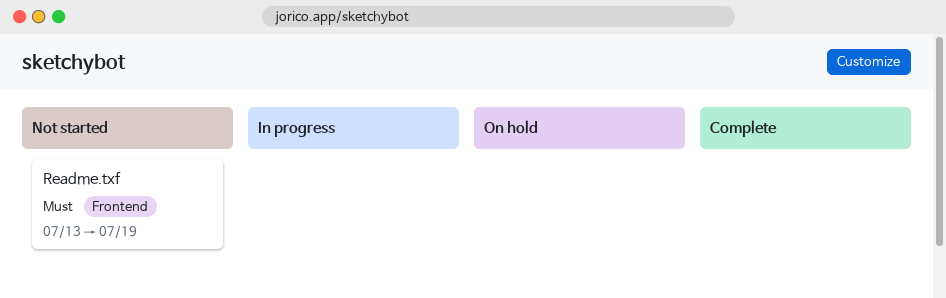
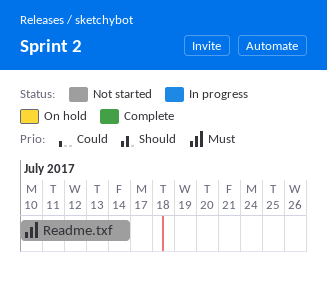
Readme.txf, start: Jul 13 -> Jul 10
Readme.txf, due: Jul 19 -> Jul 14

